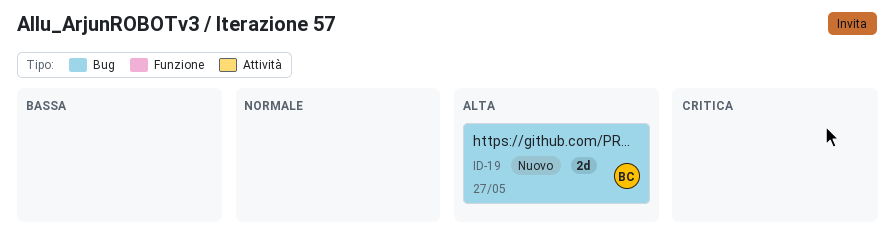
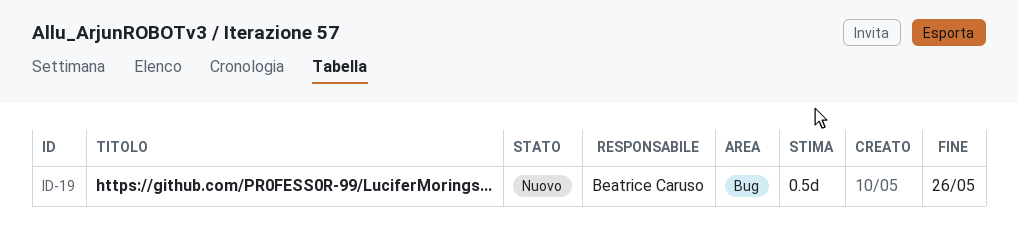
ID-19, estimate: 2d -> 0.5d
ID-19, due: May 27 -> May 26

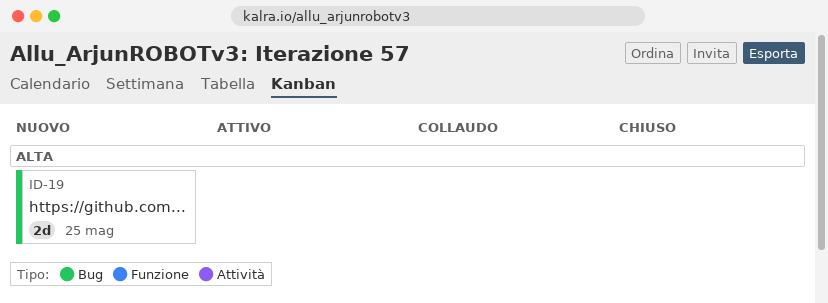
ID-19, estimate: 0.5d -> 2d
ID-19, due: May 26 -> May 25

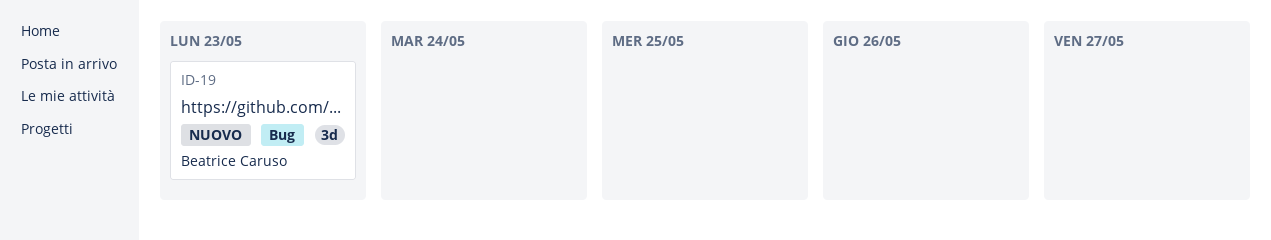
ID-19, estimate: 2d -> 3d
ID-19, due: May 25 -> May 23

